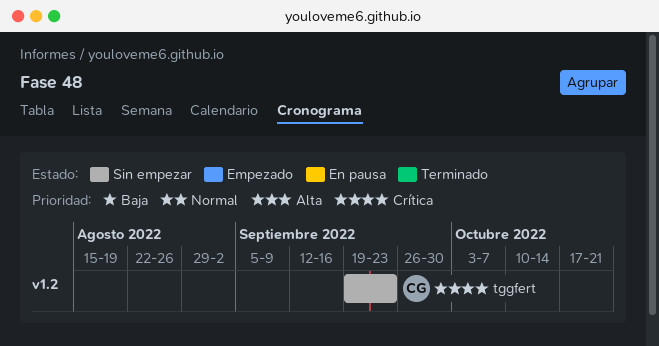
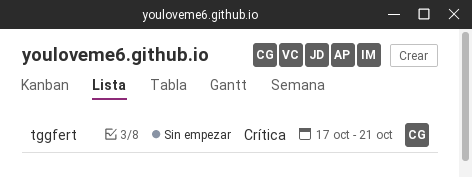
tggfert, start: Sep 19 -> Oct 17
tggfert, due: Sep 23 -> Oct 21

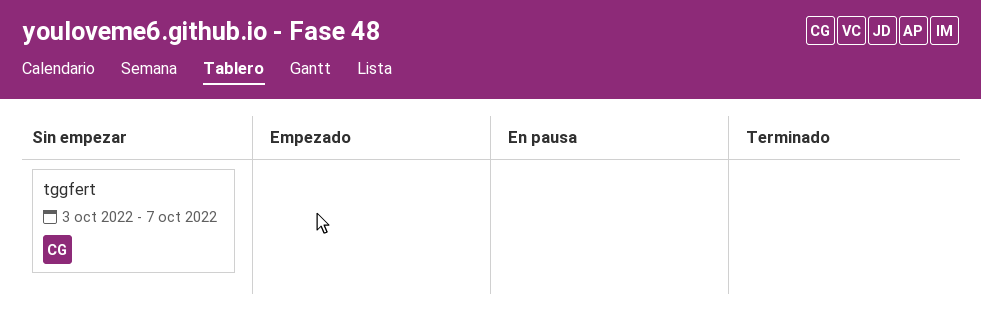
tggfert, start: Oct 17 -> Oct 3
tggfert, due: Oct 21 -> Oct 7

